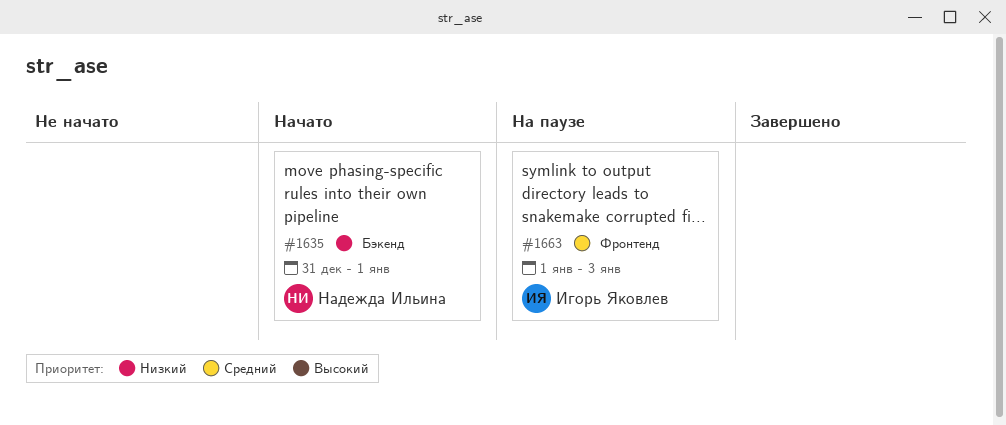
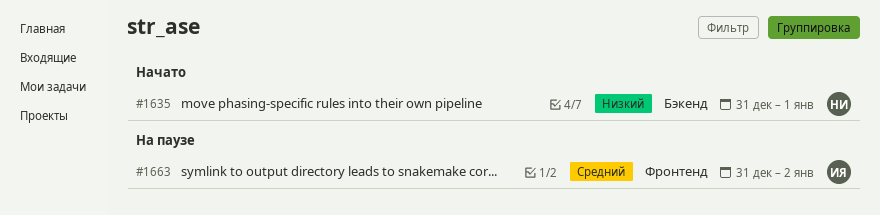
#1663, start: Jan 1 -> Dec 31
#1663, due: Jan 3 -> Jan 2

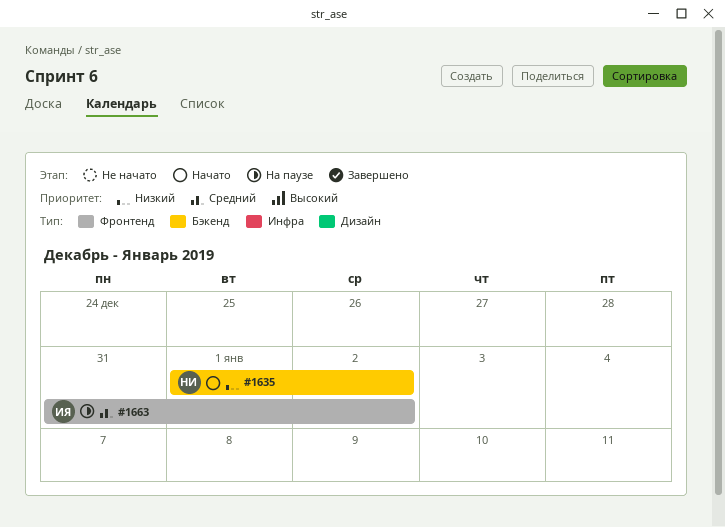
#1635, start: Dec 31 -> Jan 1
#1635, due: Jan 1 -> Jan 2

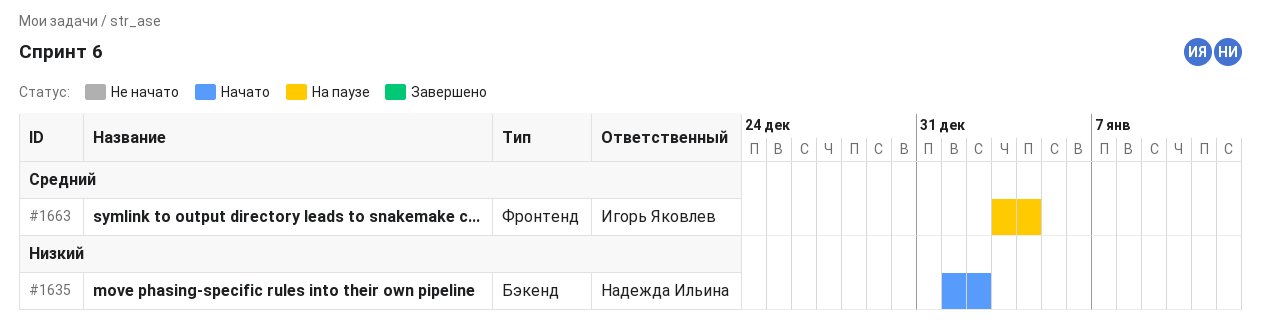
#1663, start: Dec 31 -> Jan 3
#1663, due: Jan 2 -> Jan 4

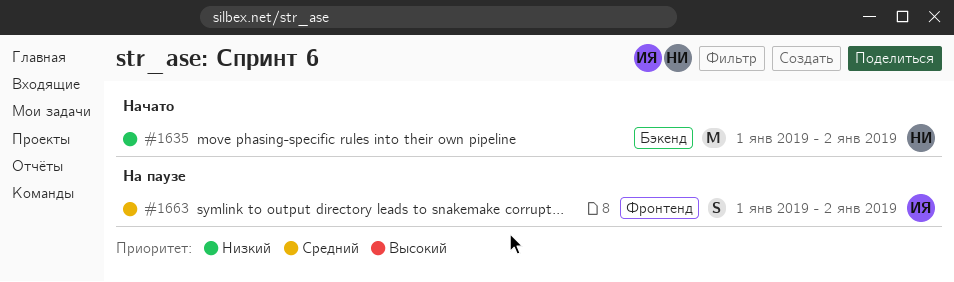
#1663, start: Jan 3 -> Jan 1
#1663, due: Jan 4 -> Jan 2

